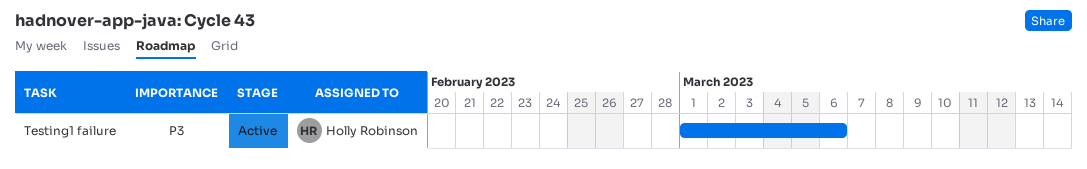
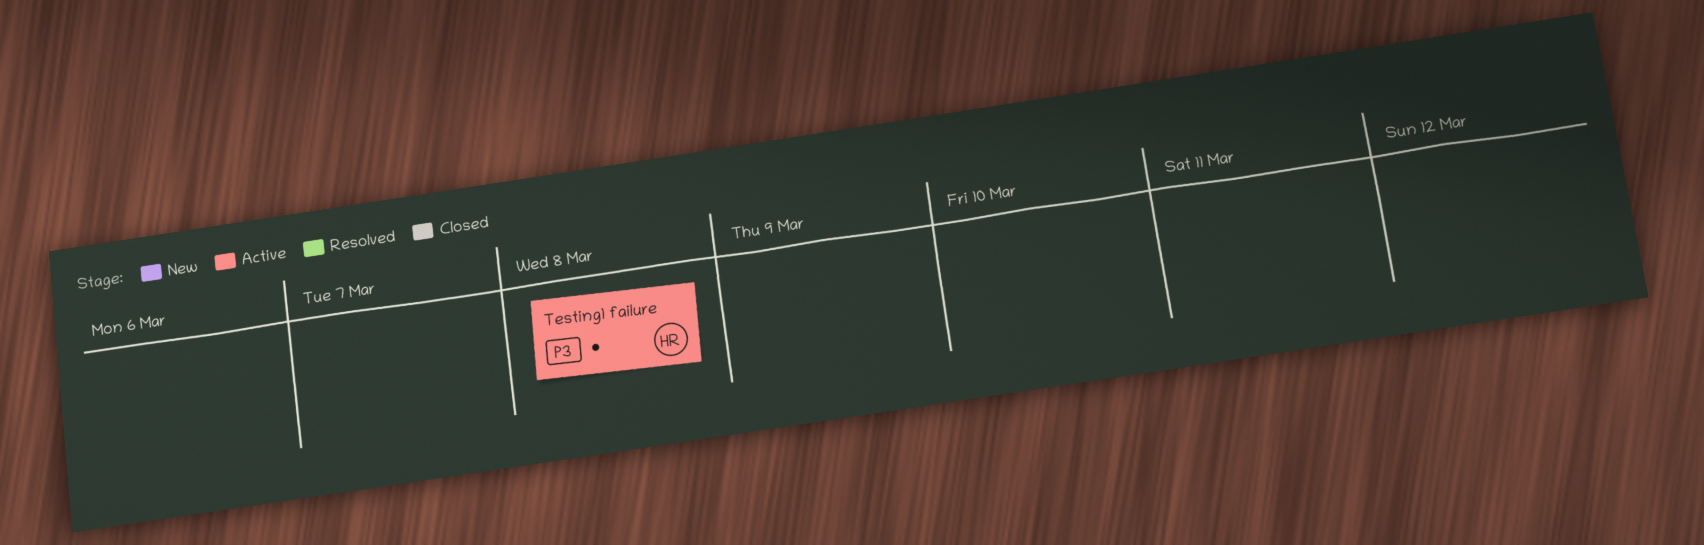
Testing1 failure, due: Mar 6 -> Mar 8

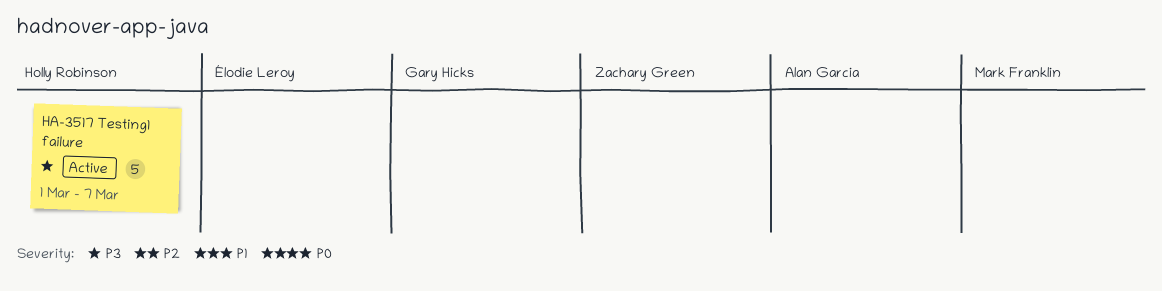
Testing1 failure, estimate: 1 -> 5
Testing1 failure, due: Mar 8 -> Mar 7

